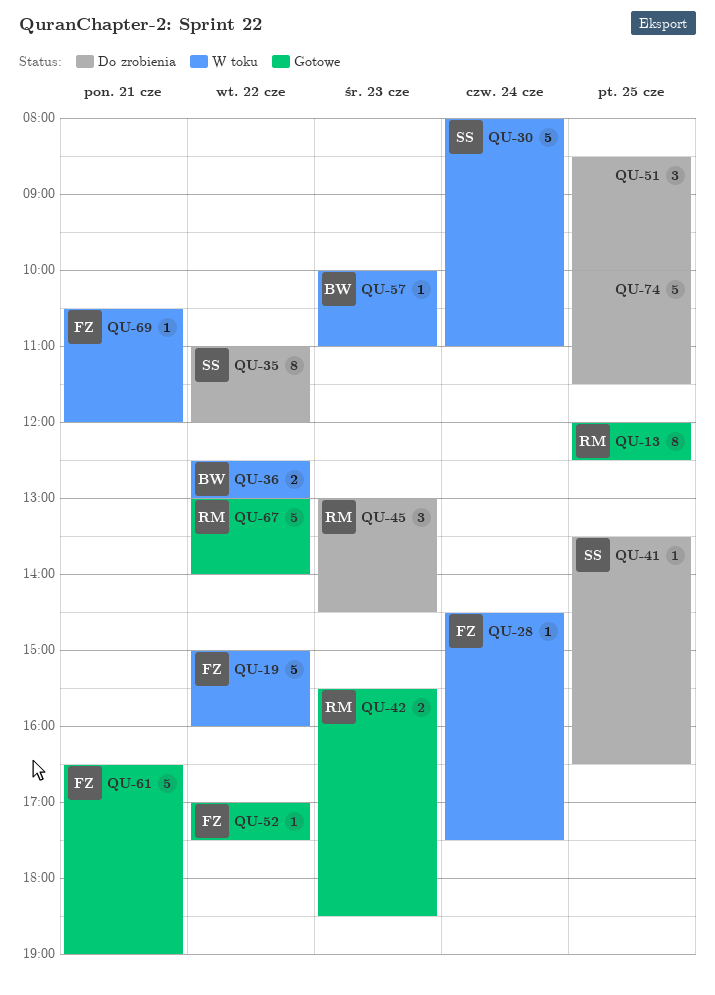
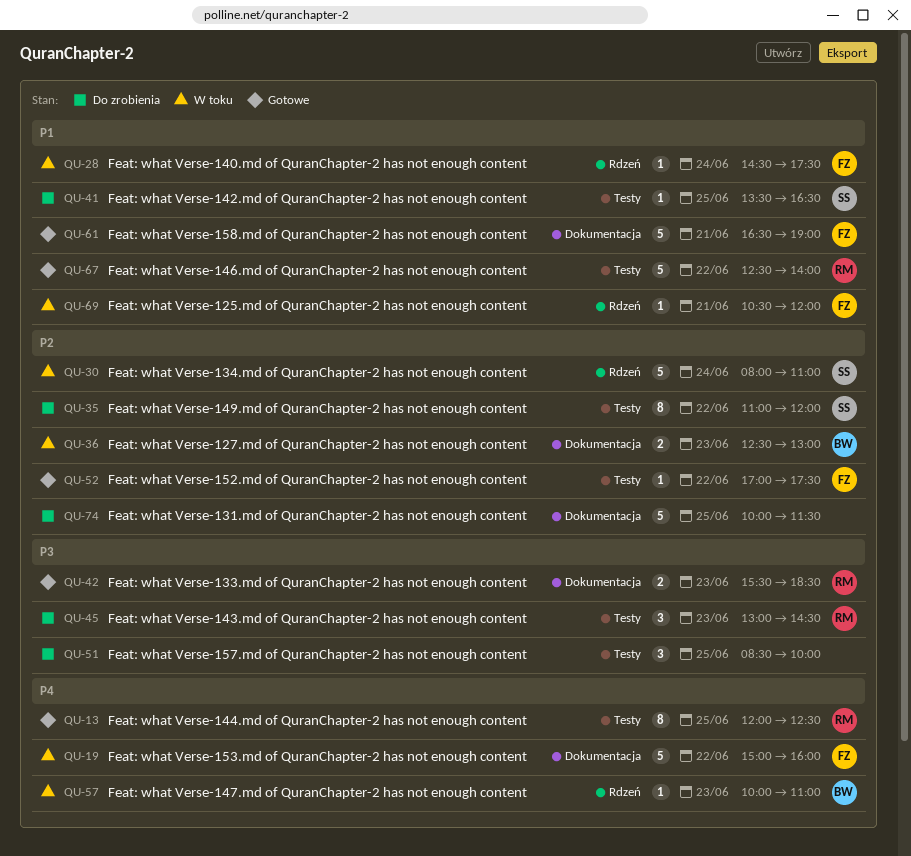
QU-36, day: Jun 22 -> Jun 23
QU-67, begins: 13:00 -> 12:30

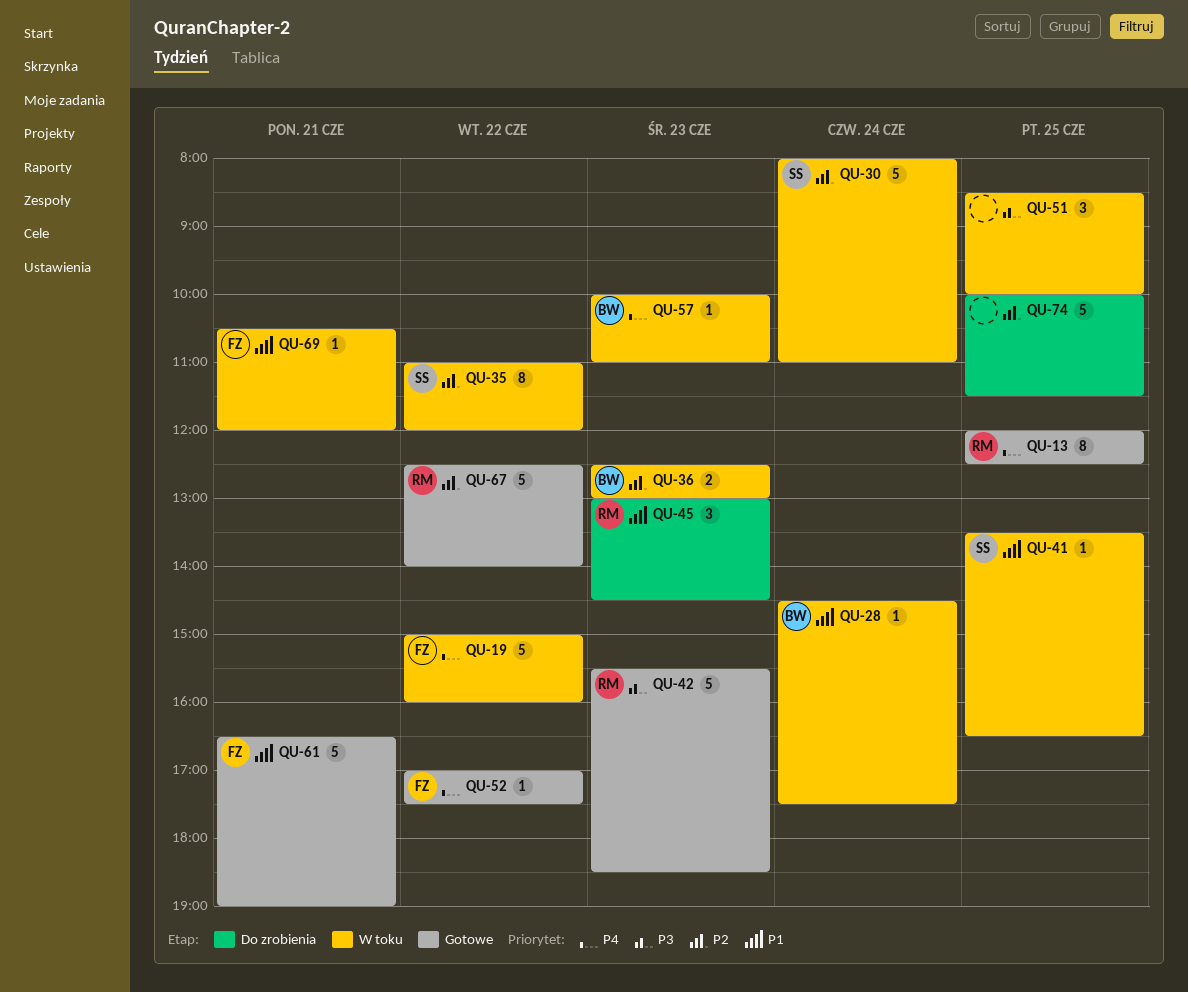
QU-28, owner: FZ -> BW
QU-35, status: Do zrobienia -> W toku
QU-41, status: Do zrobienia -> W toku
QU-42, estimate: 2 -> 5
QU-45, priority: P3 -> P1
QU-51, status: Do zrobienia -> W toku
QU-52, priority: P2 -> P4
QU-67, priority: P1 -> P2

